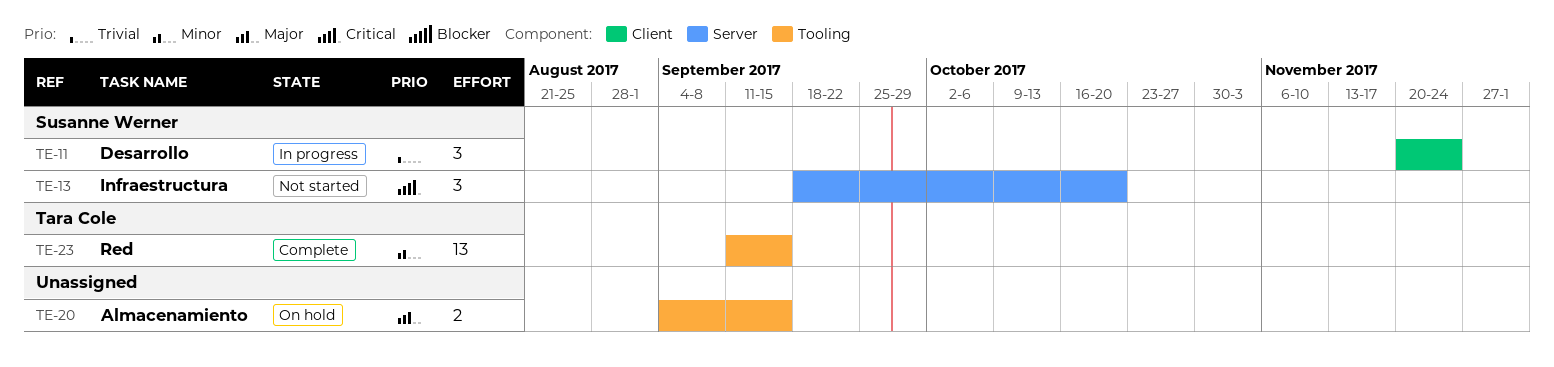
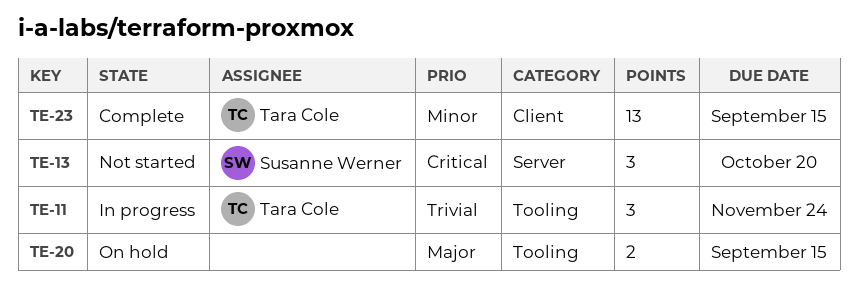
TE-11, owner: Susanne Werner -> Tara Cole
TE-11, label: Client -> Tooling
TE-23, label: Tooling -> Client

